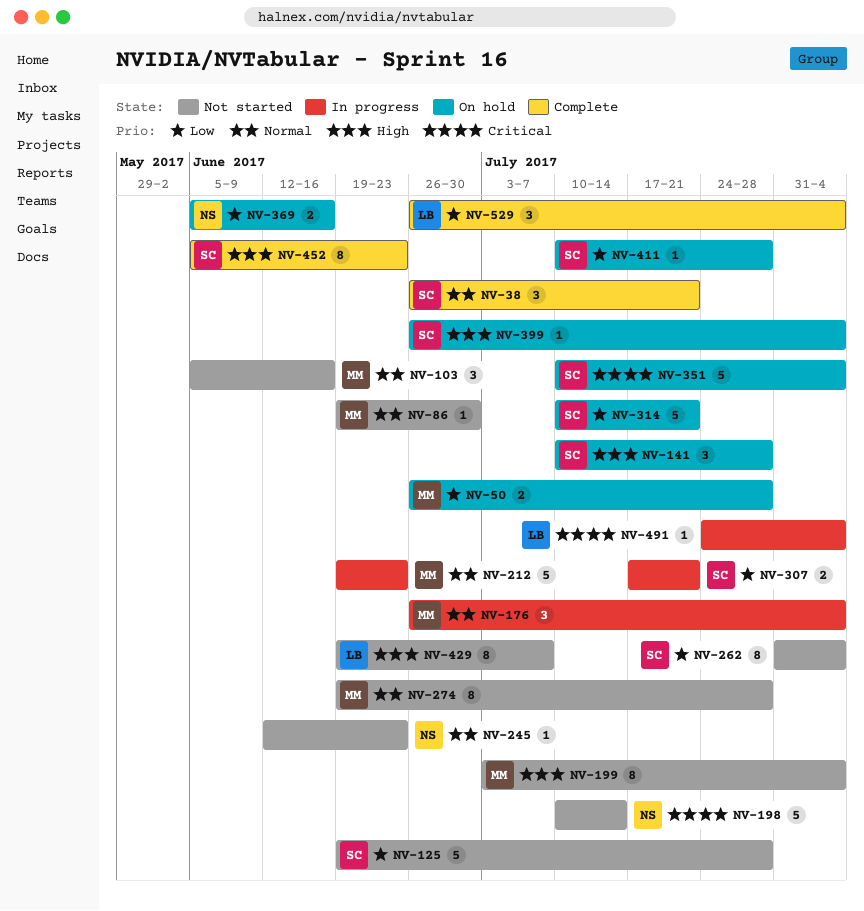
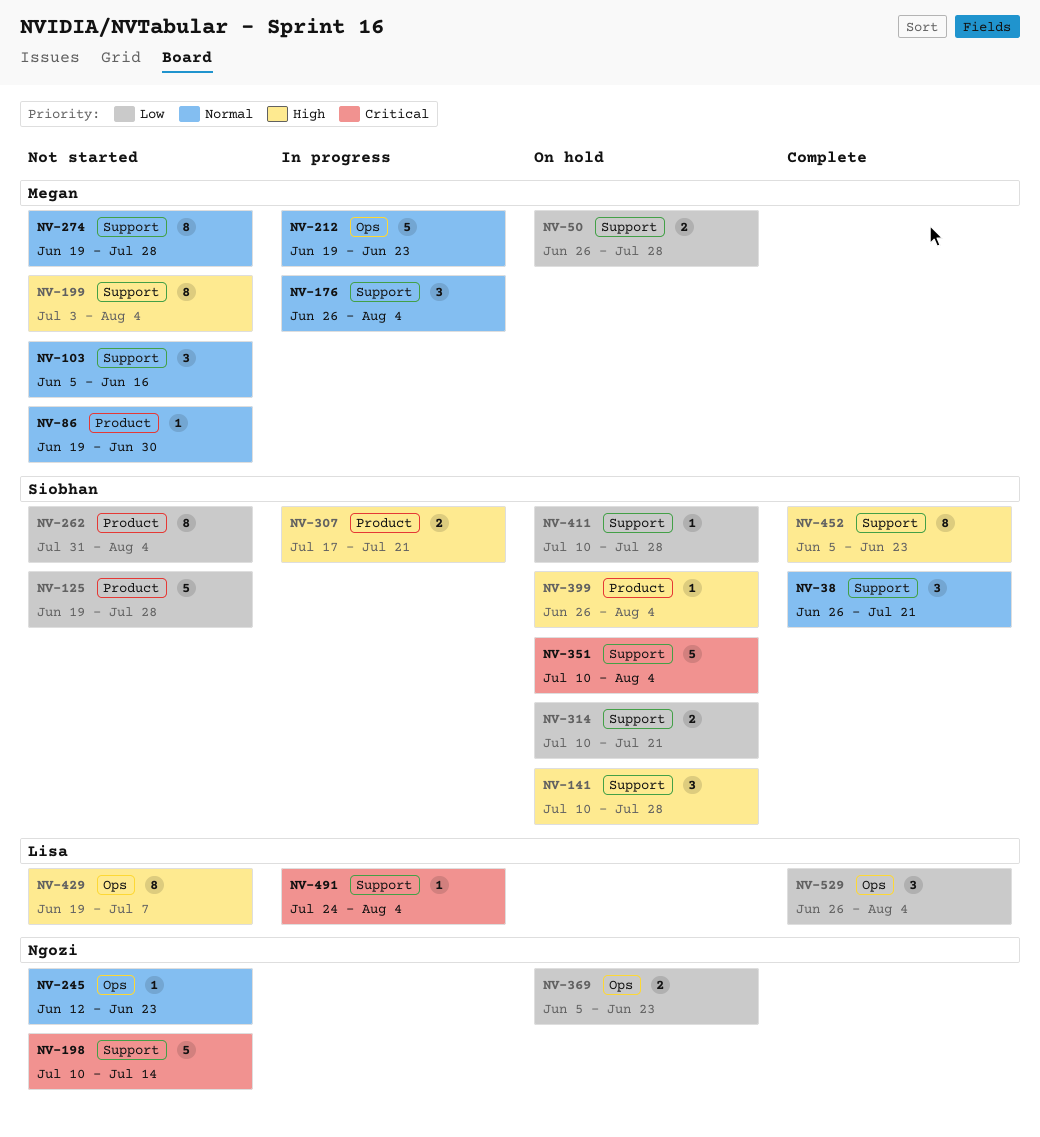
NV-307, priority: Low -> High
NV-314, estimate: 5 -> 2
NV-369, due: Jun 16 -> Jun 23

